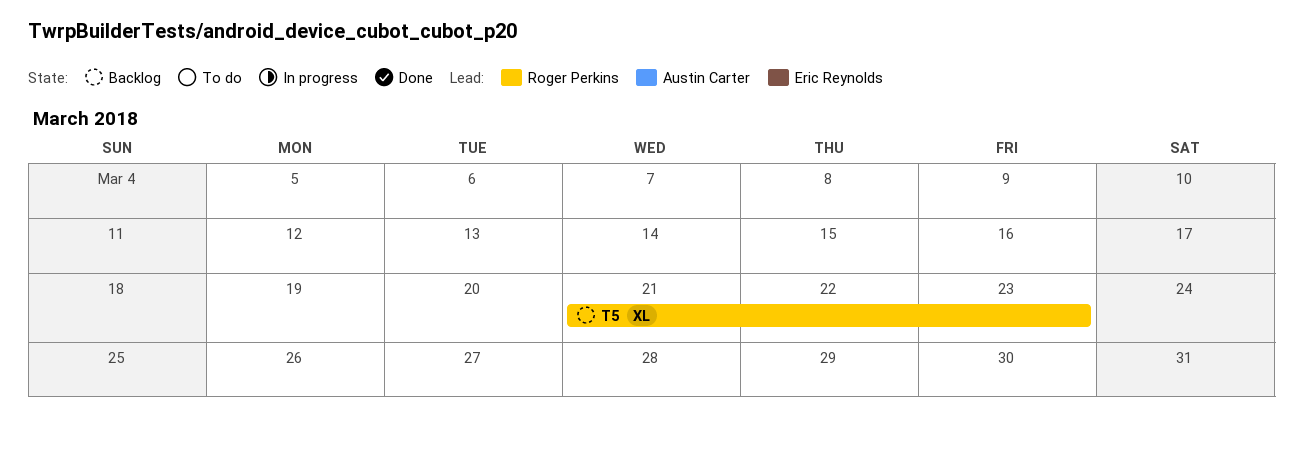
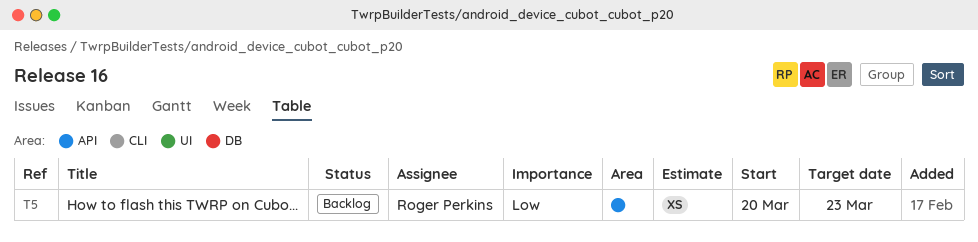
T5, estimate: XL -> XS
T5, start: Mar 21 -> Mar 20

